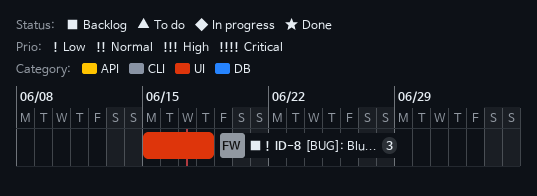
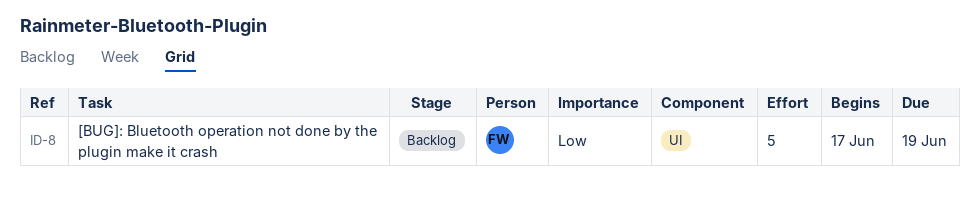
ID-8, estimate: 3 -> 5
ID-8, start: Jun 15 -> Jun 17
ID-8, due: Jun 18 -> Jun 19

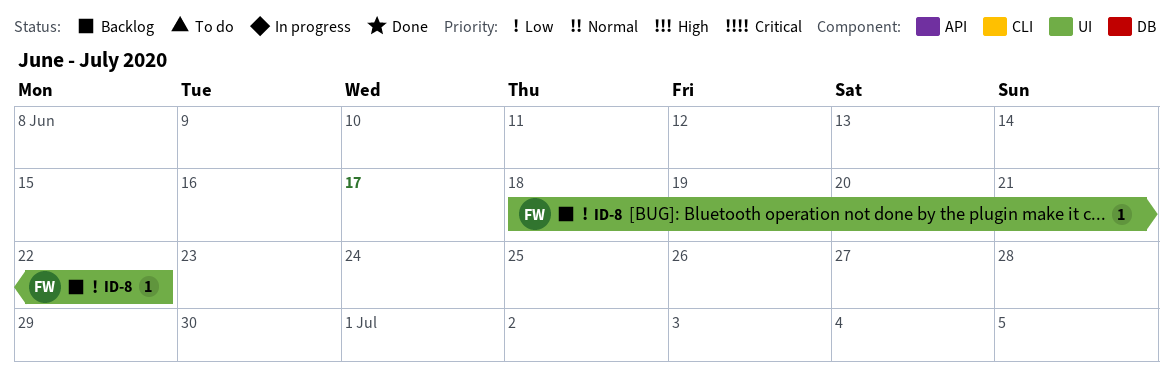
ID-8, estimate: 5 -> 1
ID-8, start: Jun 17 -> Jun 18
ID-8, due: Jun 19 -> Jun 22

